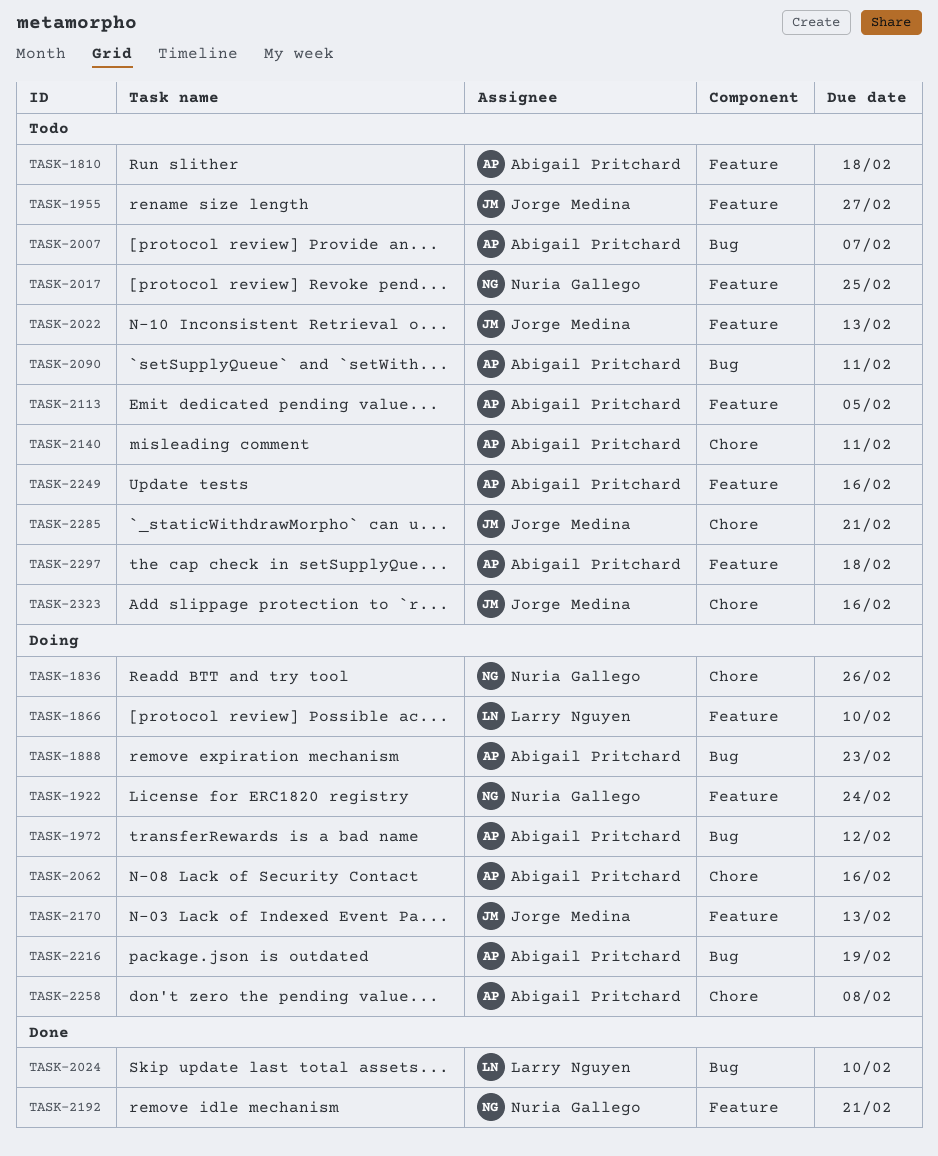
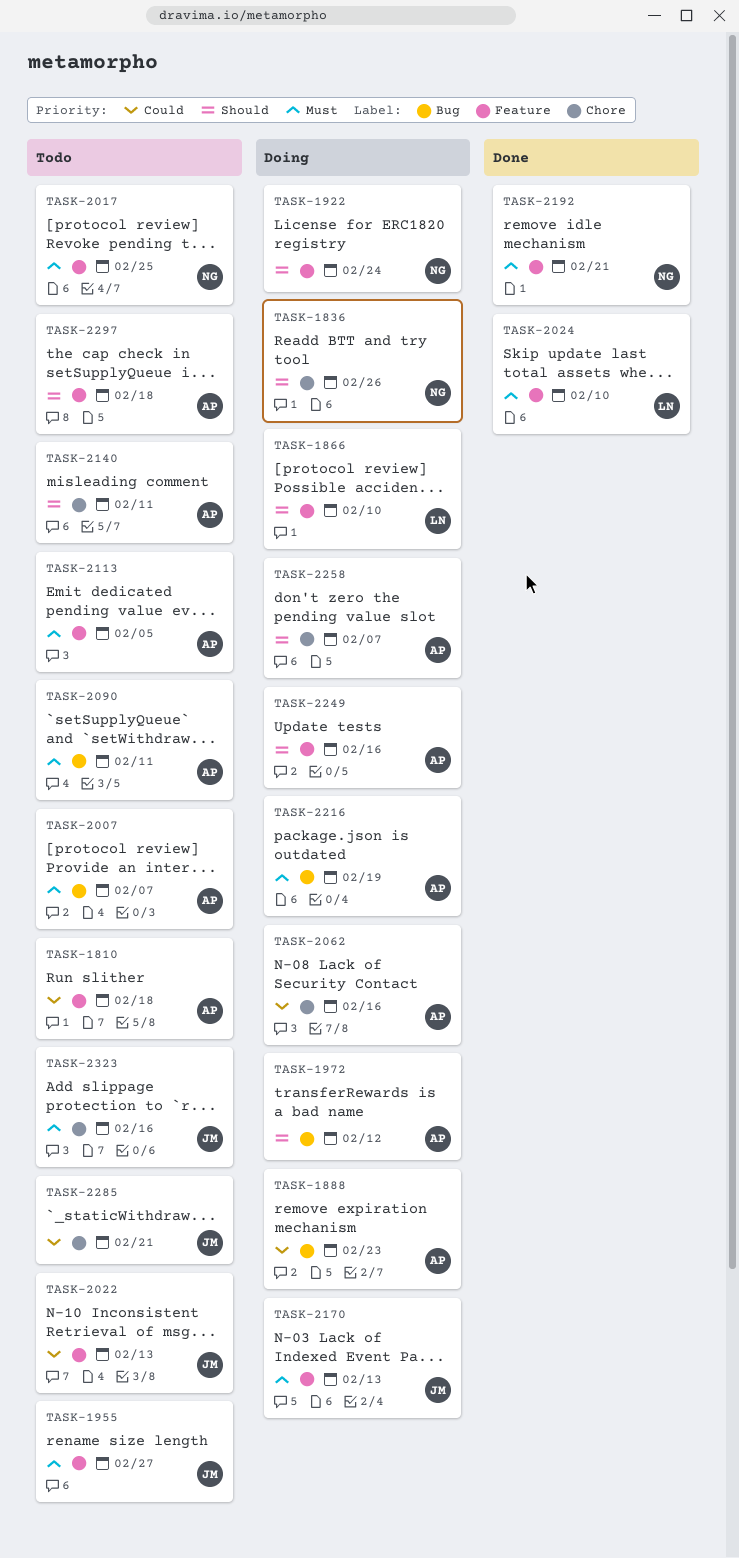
TASK-2024, label: Bug -> Feature
TASK-2249, status: Todo -> Doing
TASK-2258, due: Feb 8 -> Feb 7

